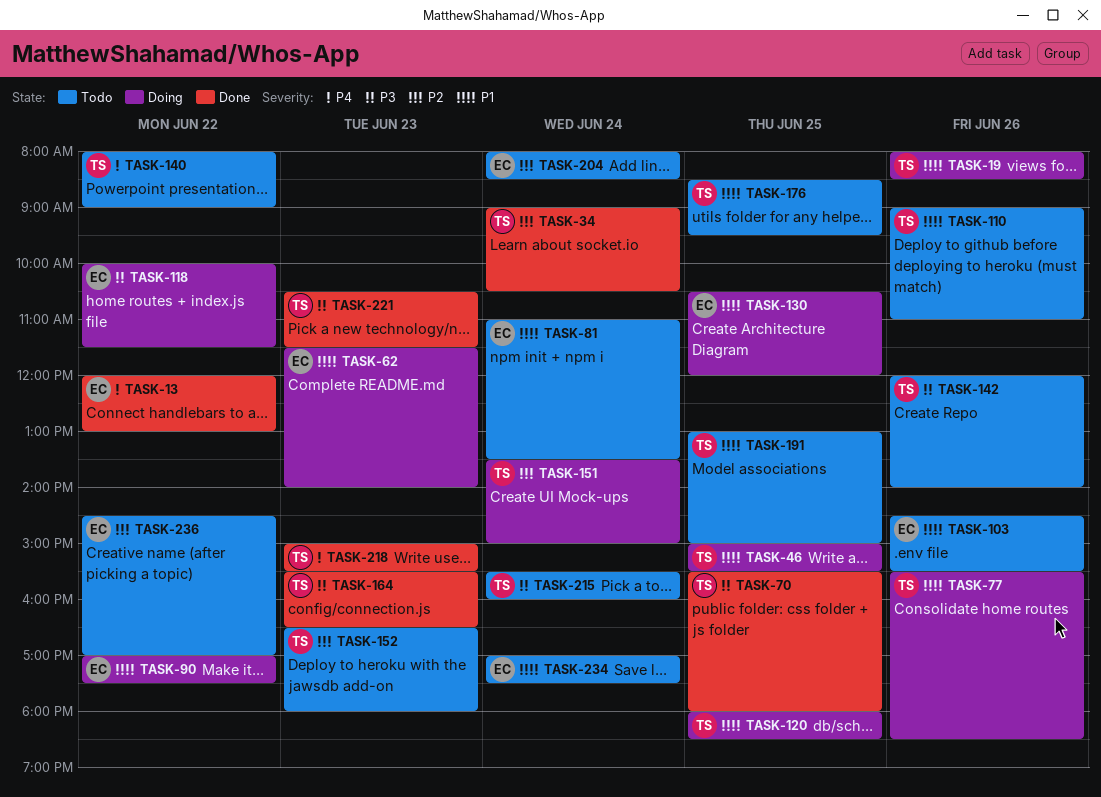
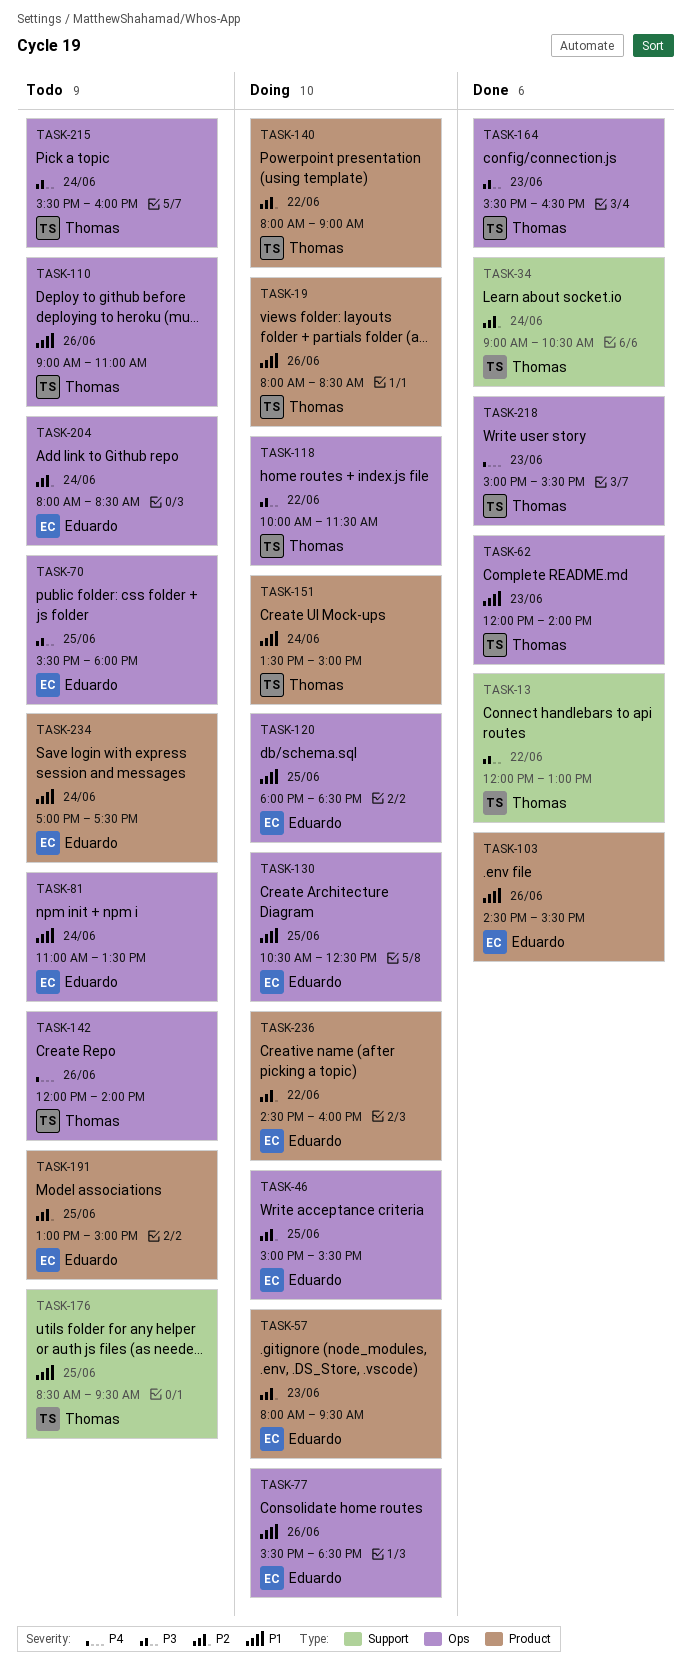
TASK-13, owner: Eduardo -> Thomas
TASK-13, priority: P4 -> P3
TASK-46, owner: Thomas -> Eduardo
TASK-46, priority: P1 -> P2
TASK-57: none -> present
TASK-62, status: Doing -> Done
TASK-62, owner: Eduardo -> Thomas
TASK-62, begins: 11:30 -> 12:00
TASK-70, status: Done -> Todo
TASK-70, owner: Thomas -> Eduardo
TASK-77, owner: Thomas -> Eduardo
TASK-90: present -> none
TASK-103, status: Todo -> Done
TASK-118, owner: Eduardo -> Thomas
TASK-120, owner: Thomas -> Eduardo
TASK-130, ends: 12:00 -> 12:30
TASK-140, status: Todo -> Doing
TASK-140, priority: P4 -> P2
TASK-142, priority: P3 -> P4
TASK-151, priority: P2 -> P1
TASK-152: present -> none
TASK-191, owner: Thomas -> Eduardo
TASK-191, priority: P1 -> P2
TASK-221: present -> none
TASK-236, status: Todo -> Doing
TASK-236, ends: 17:00 -> 16:00

